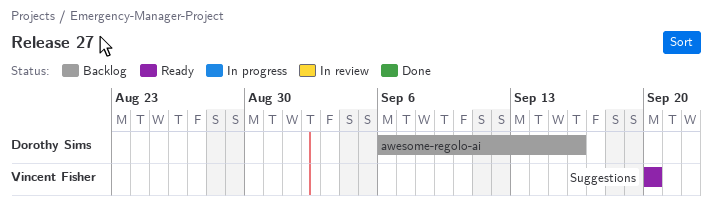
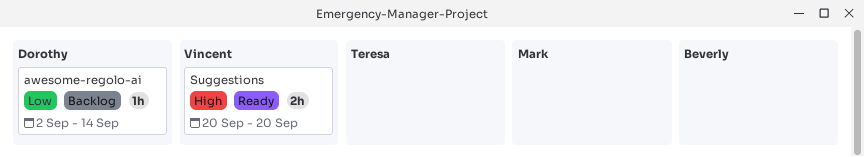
awesome-regolo-ai, start: Sep 6 -> Sep 2
awesome-regolo-ai, due: Sep 16 -> Sep 14

